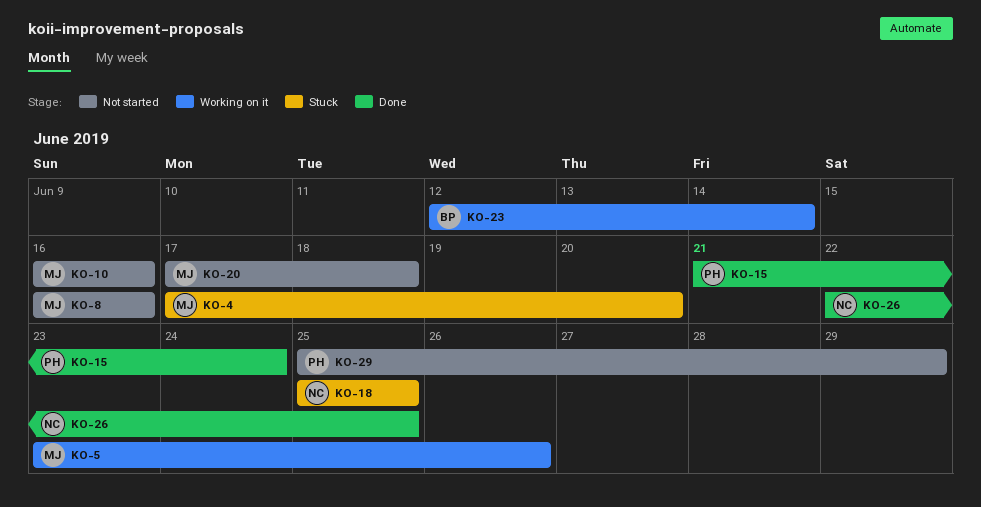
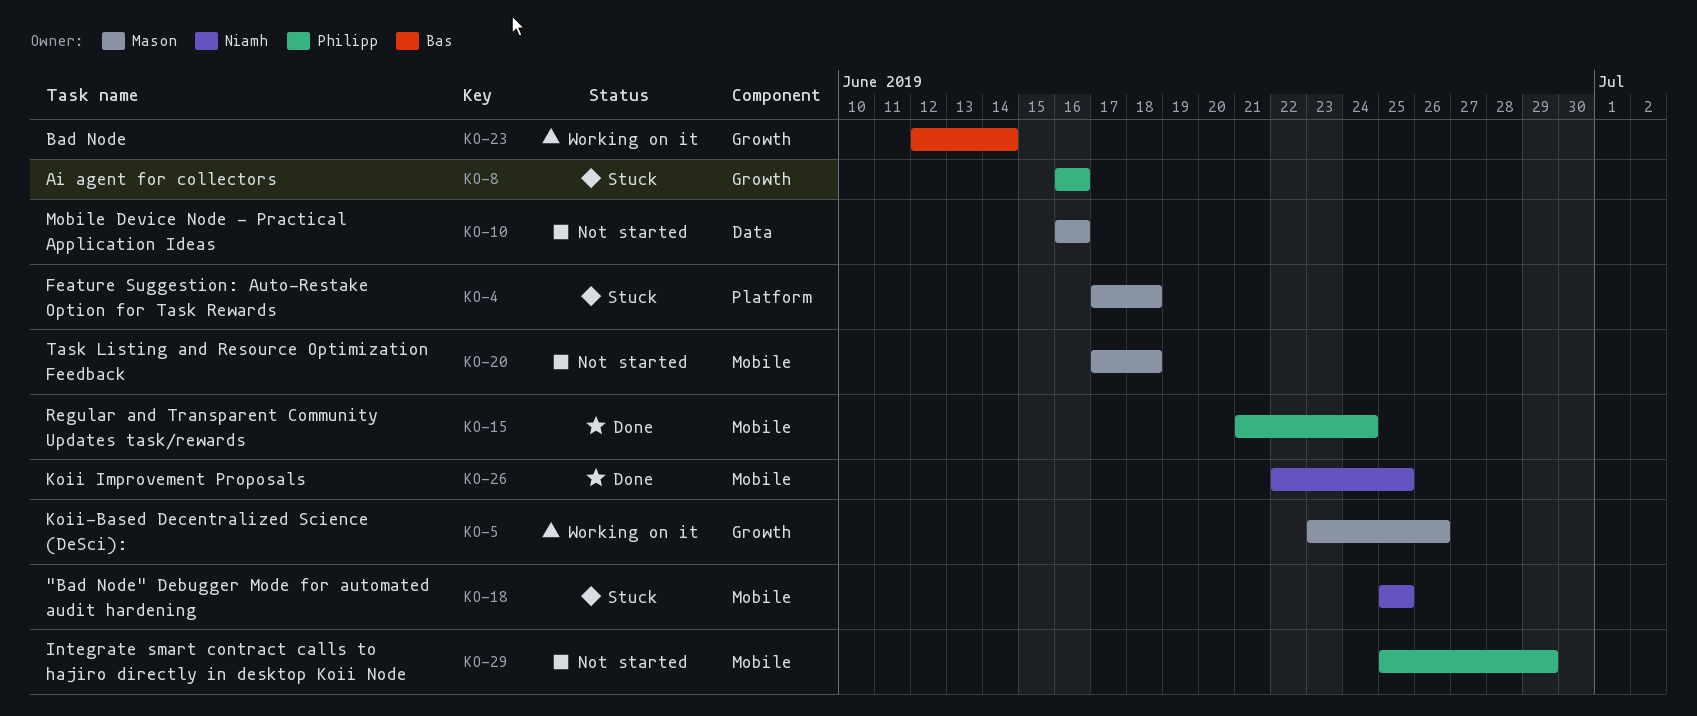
KO-4, due: Jun 20 -> Jun 18
KO-8, status: Not started -> Stuck
KO-8, owner: Mason -> Philipp

